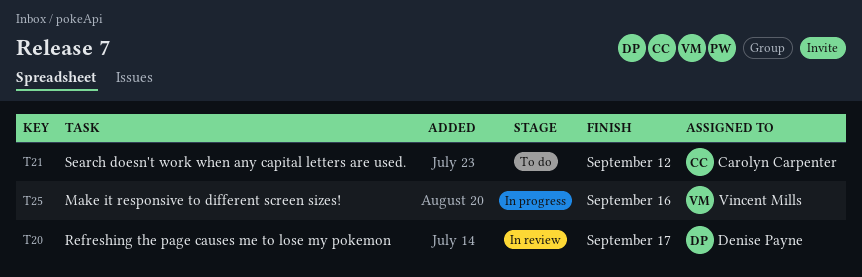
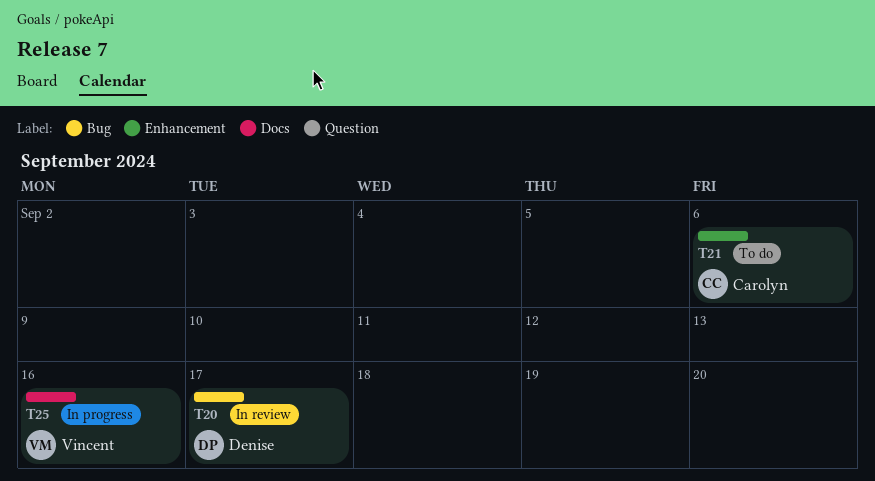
T21, due: Sep 12 -> Sep 6

